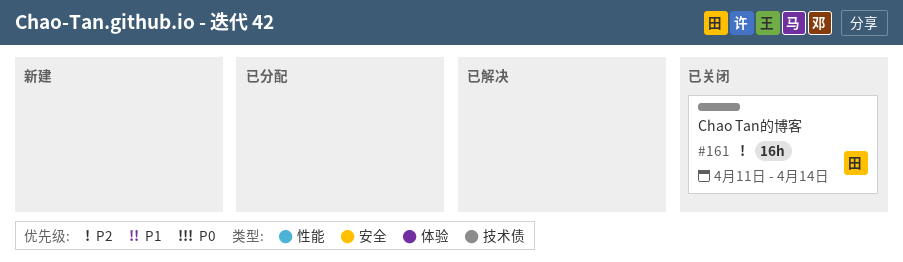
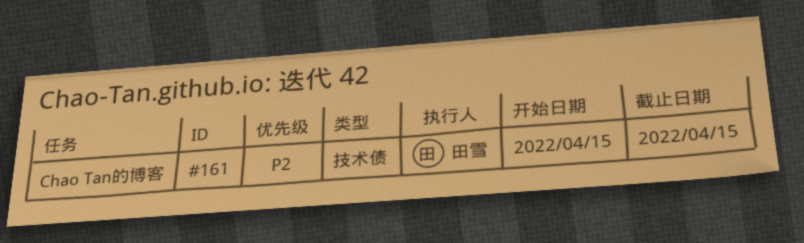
#161, start: Apr 11 -> Apr 15
#161, due: Apr 14 -> Apr 15

